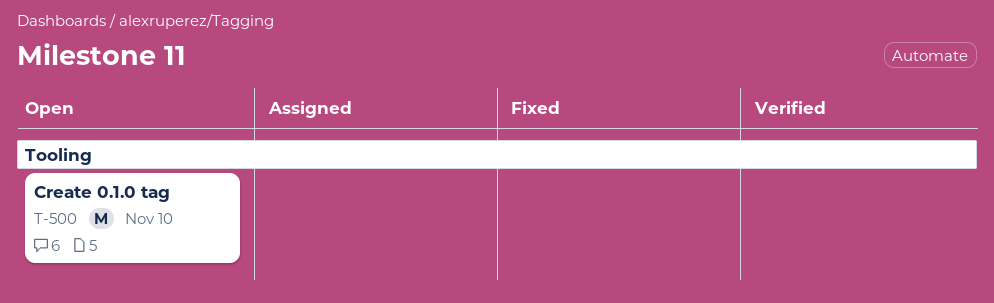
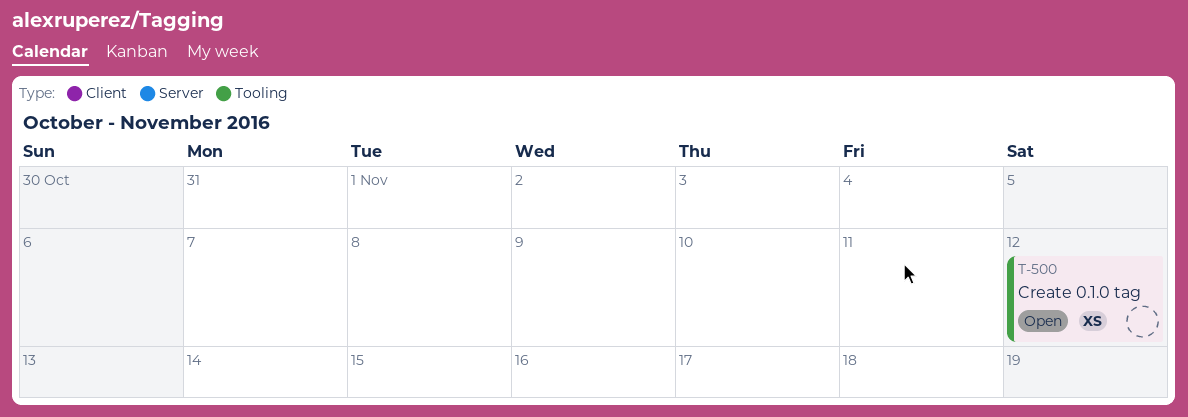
T-500, estimate: M -> XS
T-500, due: Nov 10 -> Nov 12

